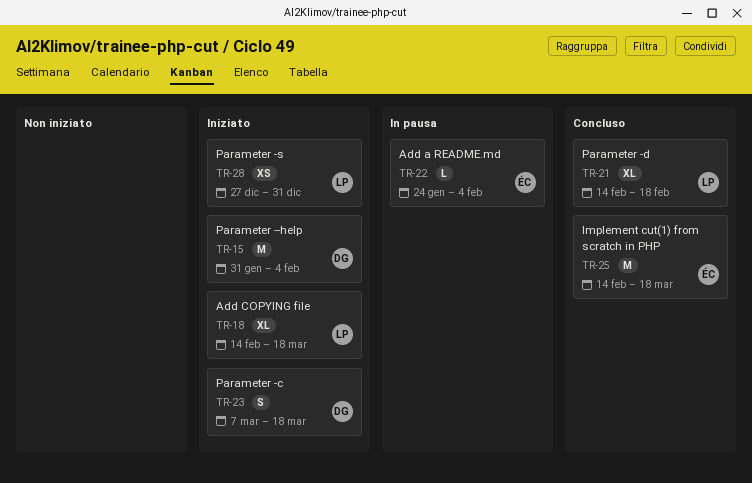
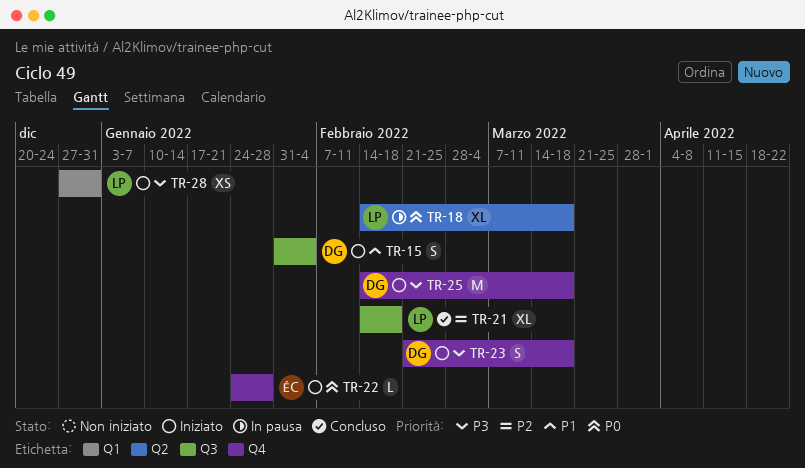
TR-15, estimate: M -> S
TR-18, status: Iniziato -> In pausa
TR-22, status: In pausa -> Iniziato
TR-22, due: Feb 4 -> Jan 28
TR-23, start: Mar 7 -> Feb 21
TR-25, status: Concluso -> Iniziato
TR-25, owner: ÉC -> DG

